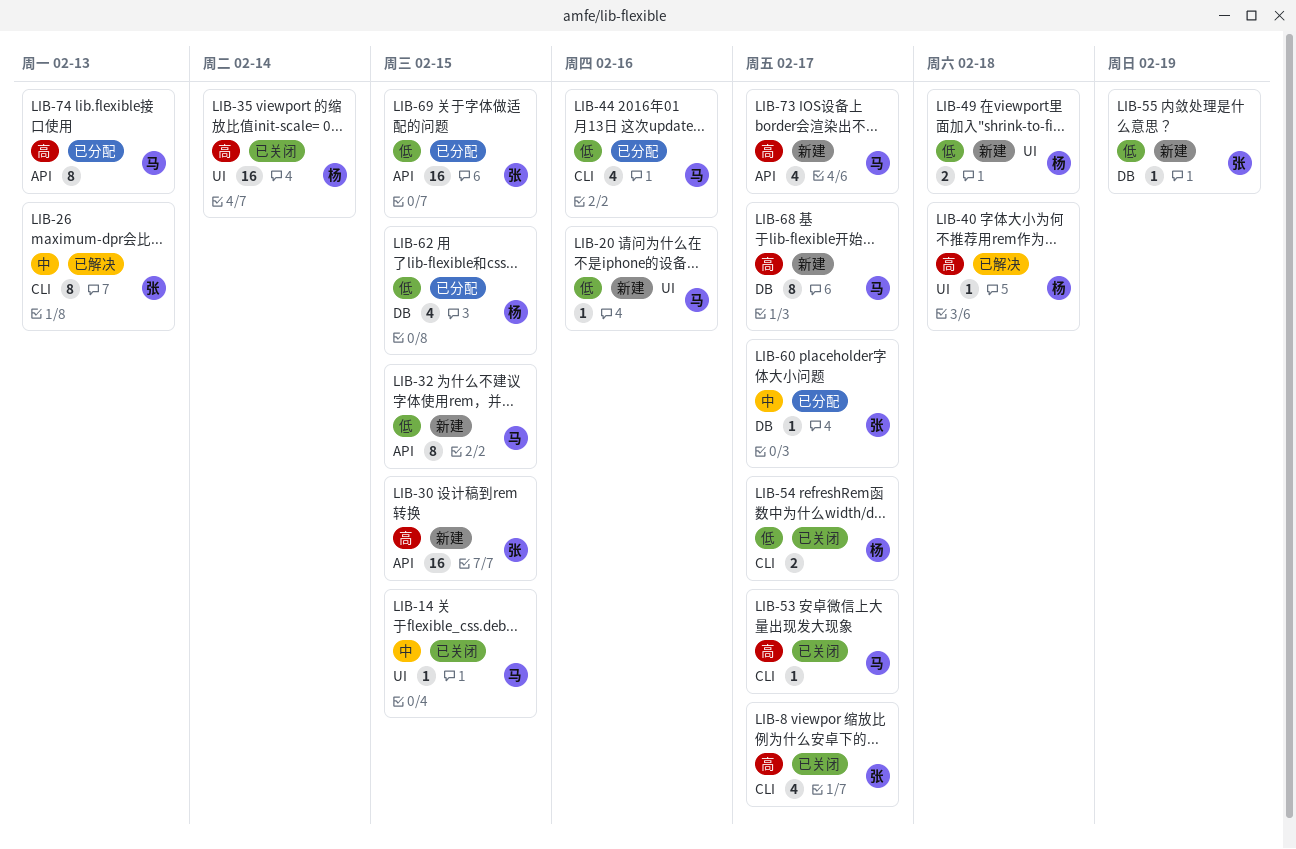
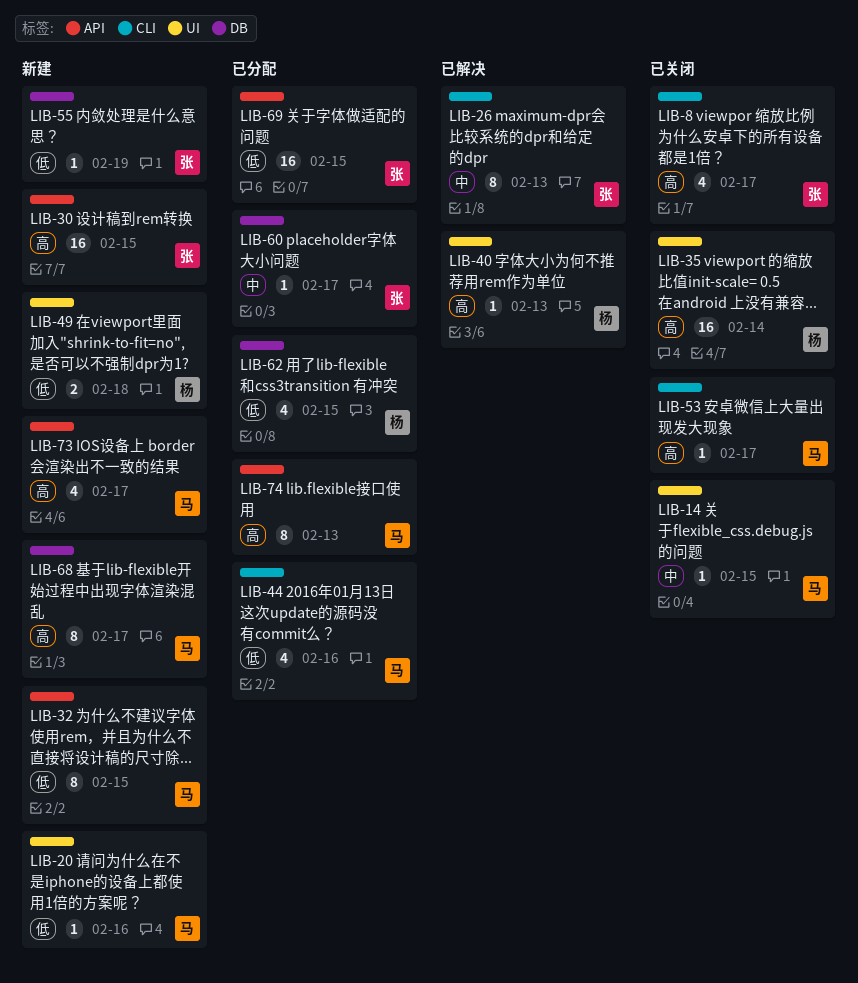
LIB-40, due: Feb 18 -> Feb 13
LIB-54: present -> none

